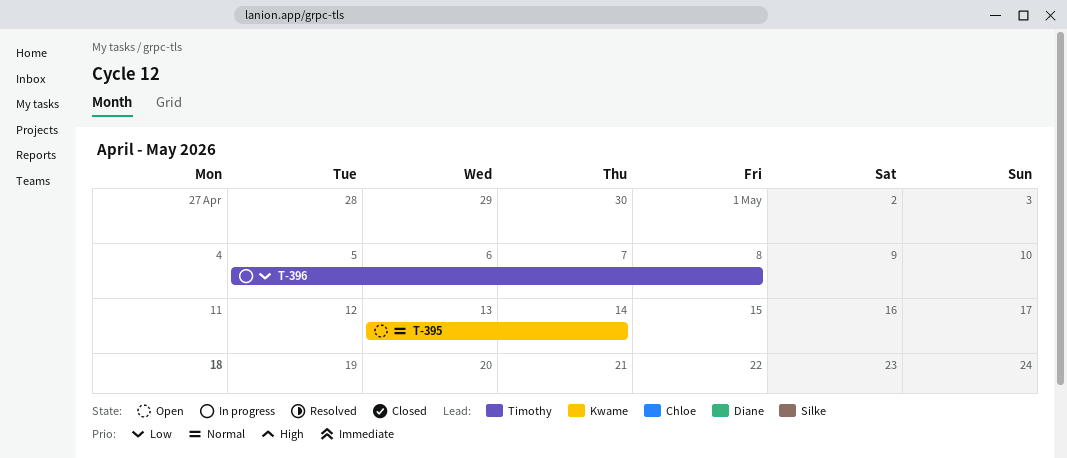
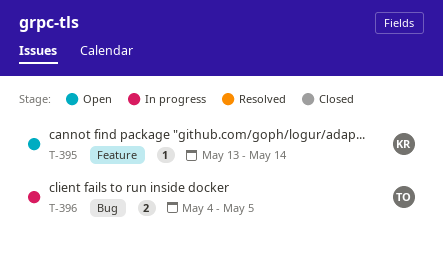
T-396, start: May 5 -> May 4
T-396, due: May 8 -> May 5

